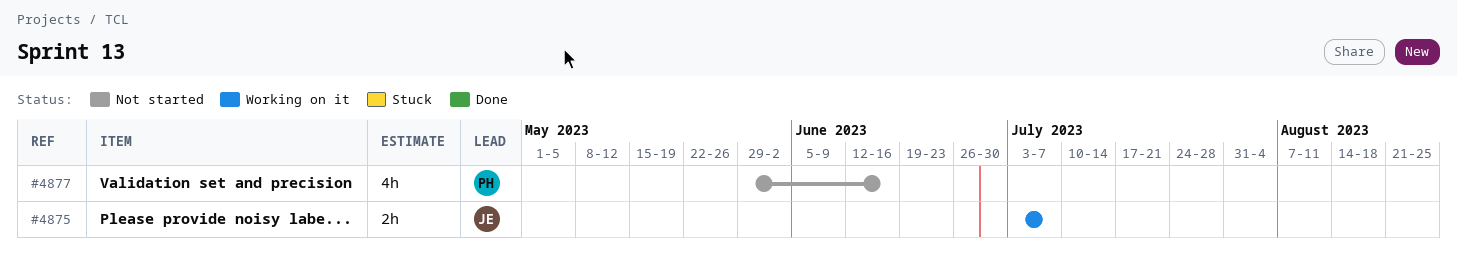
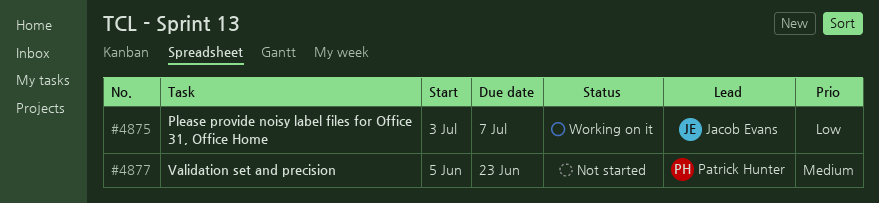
#4877, start: May 29 -> Jun 5
#4877, due: Jun 16 -> Jun 23

